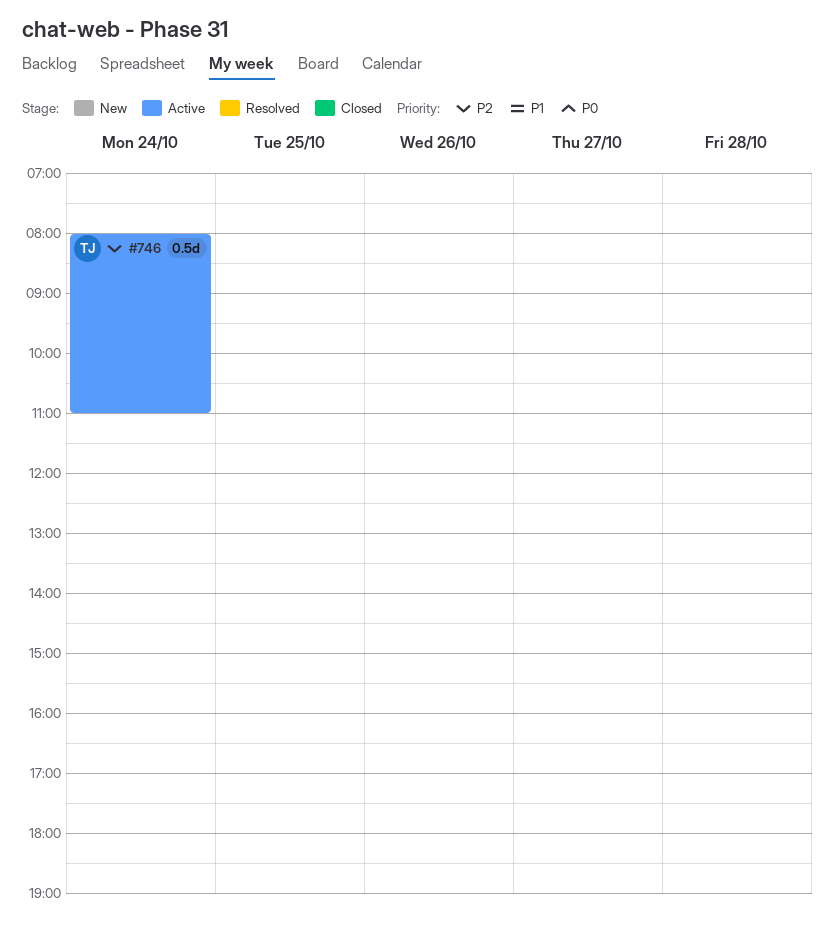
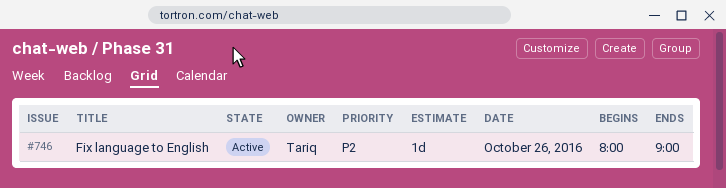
#746, estimate: 0.5d -> 1d
#746, day: Oct 24 -> Oct 26
#746, ends: 11:00 -> 09:00

